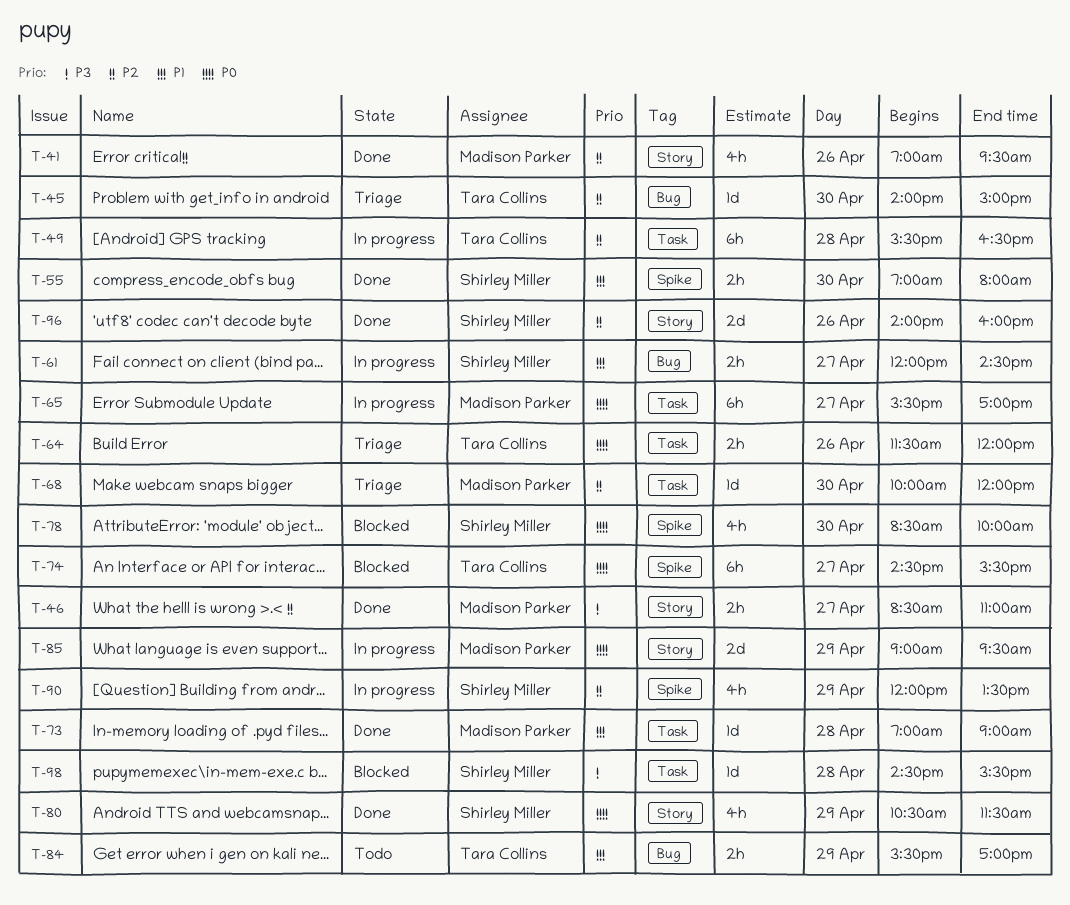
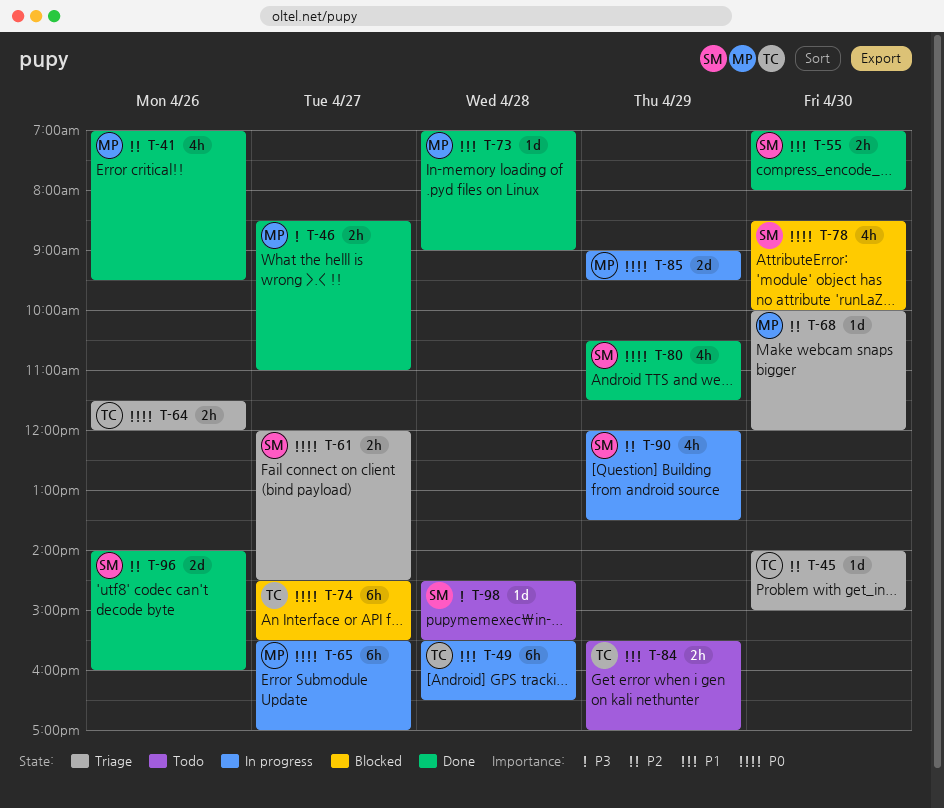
T-49, priority: P2 -> P1
T-61, status: In progress -> Triage
T-61, priority: P1 -> P0
T-98, status: Blocked -> Todo

